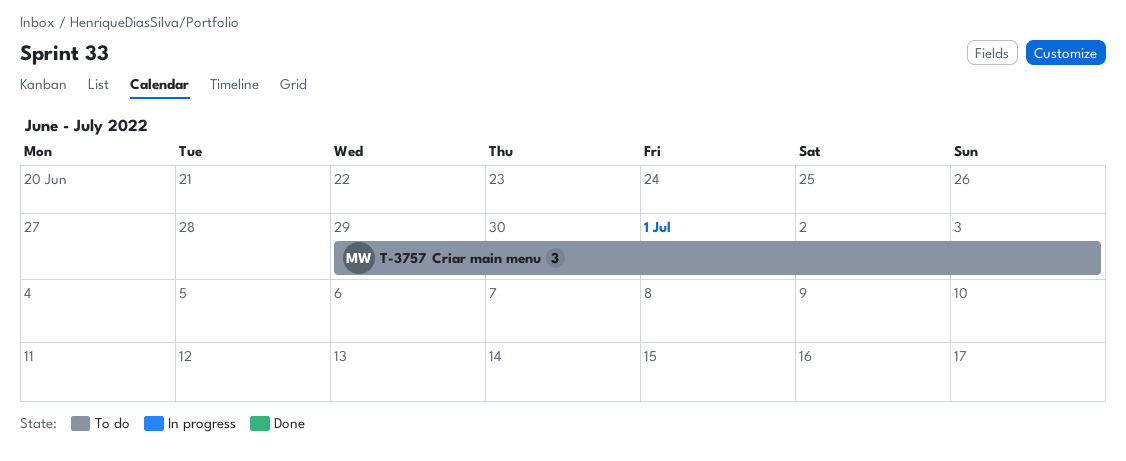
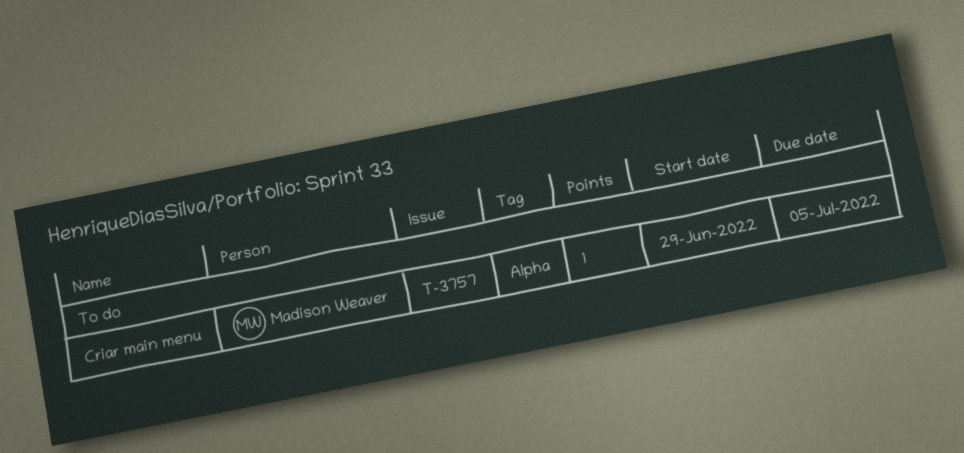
T-3757, estimate: 3 -> 1
T-3757, due: Jul 3 -> Jul 5

